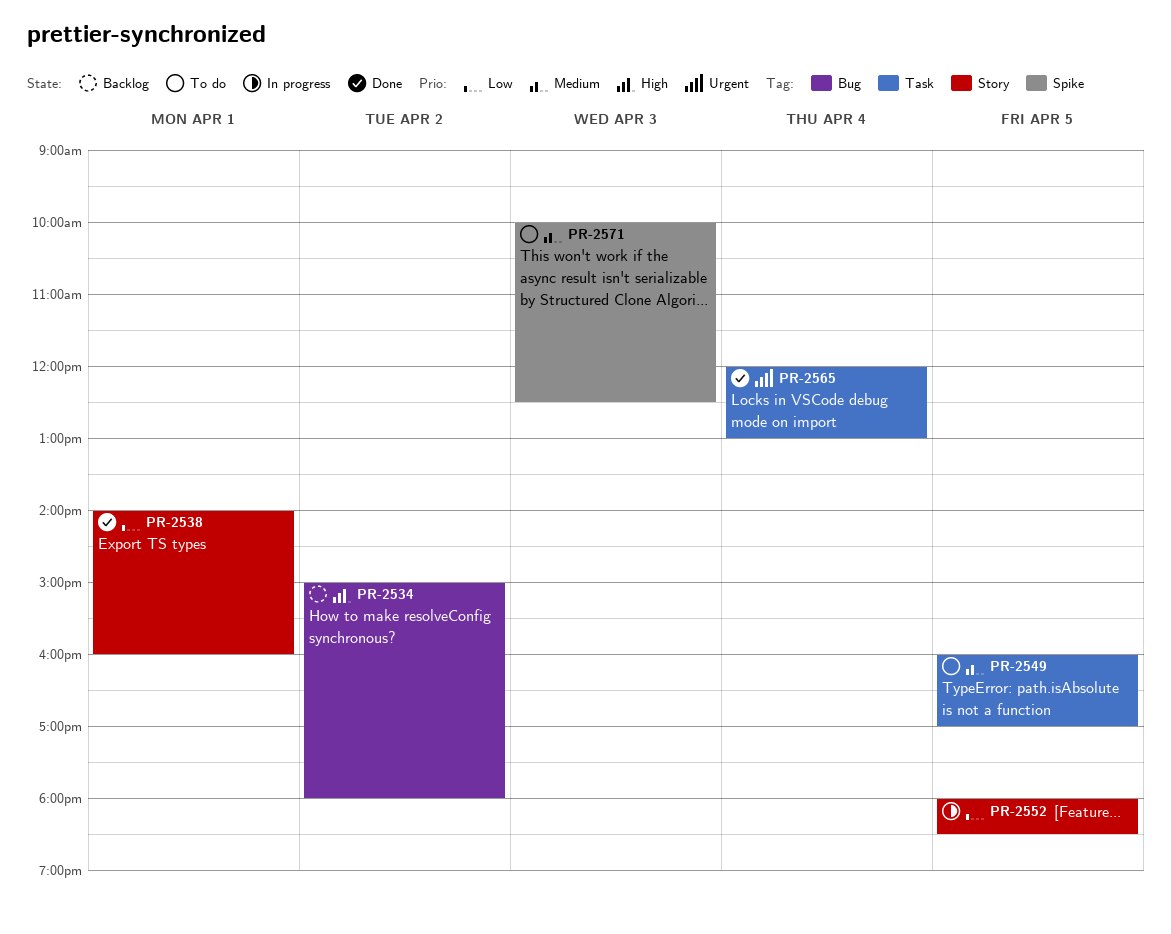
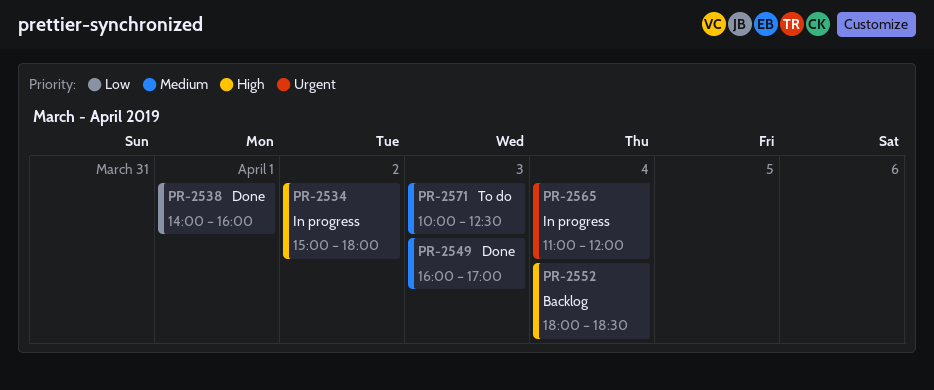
PR-2534, status: Backlog -> In progress
PR-2549, status: To do -> Done
PR-2549, day: Apr 5 -> Apr 3
PR-2552, status: In progress -> Backlog
PR-2552, priority: Low -> High
PR-2552, day: Apr 5 -> Apr 4
PR-2565, status: Done -> In progress
PR-2565, begins: 12:00 -> 11:00
PR-2565, ends: 13:00 -> 12:00

